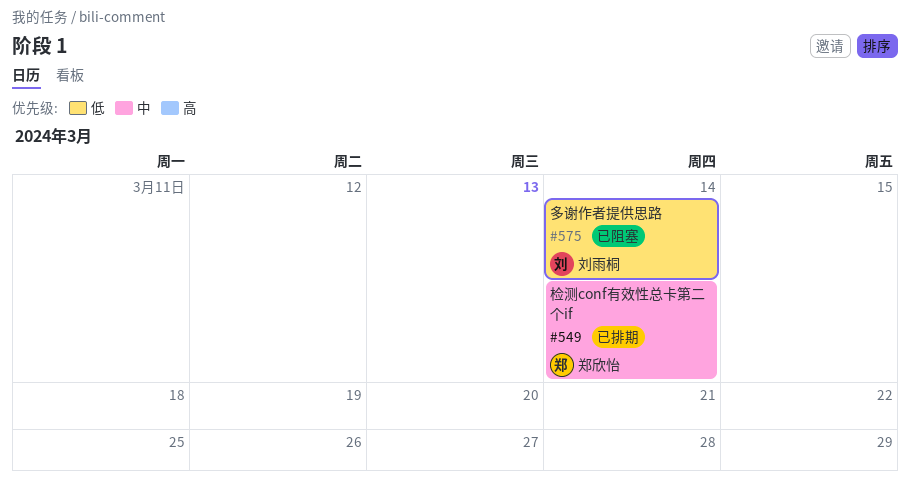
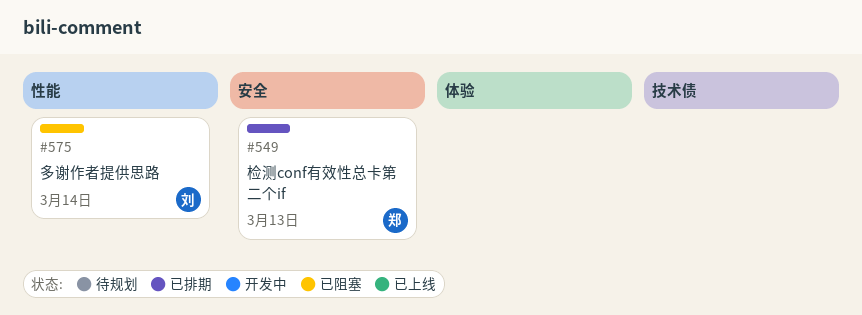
#549, due: Mar 14 -> Mar 13

